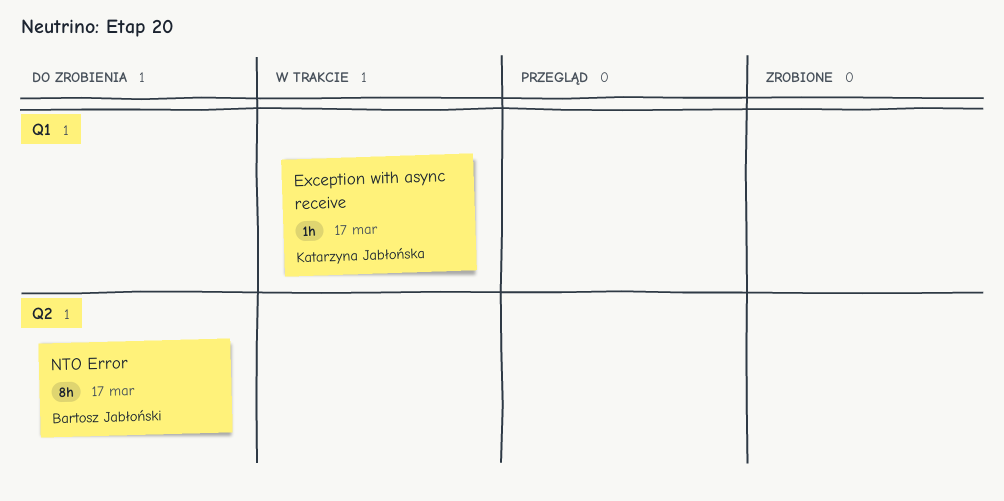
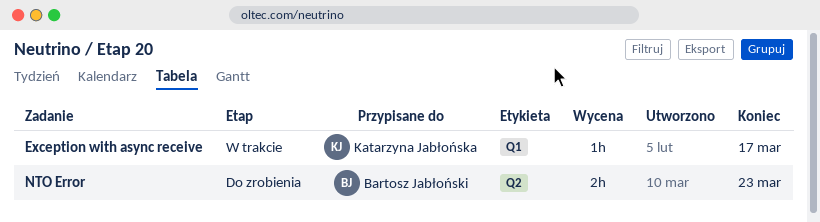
NTO Error, estimate: 8h -> 2h
NTO Error, due: Mar 17 -> Mar 23

